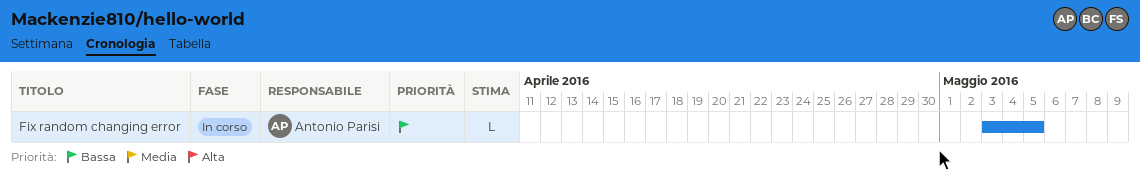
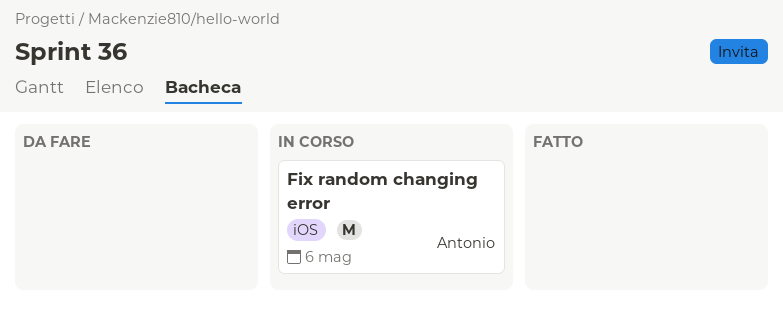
Fix random changing error, estimate: L -> M
Fix random changing error, due: May 5 -> May 6

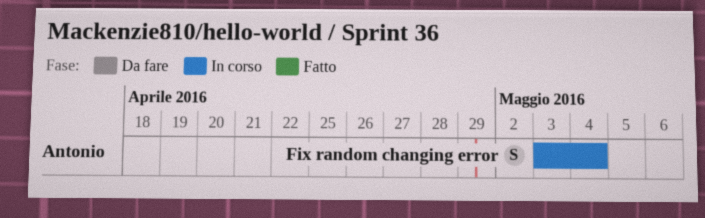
Fix random changing error, estimate: M -> S
Fix random changing error, due: May 6 -> May 4

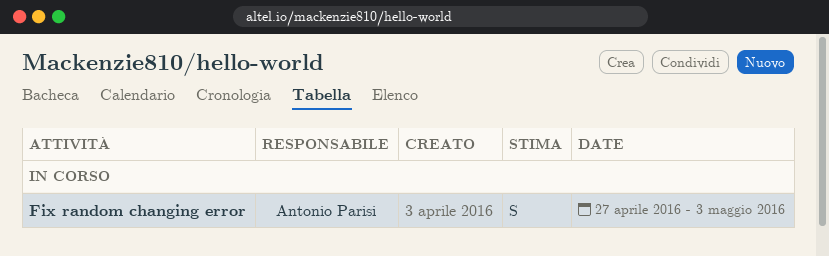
Fix random changing error, start: May 3 -> Apr 27
Fix random changing error, due: May 4 -> May 3

